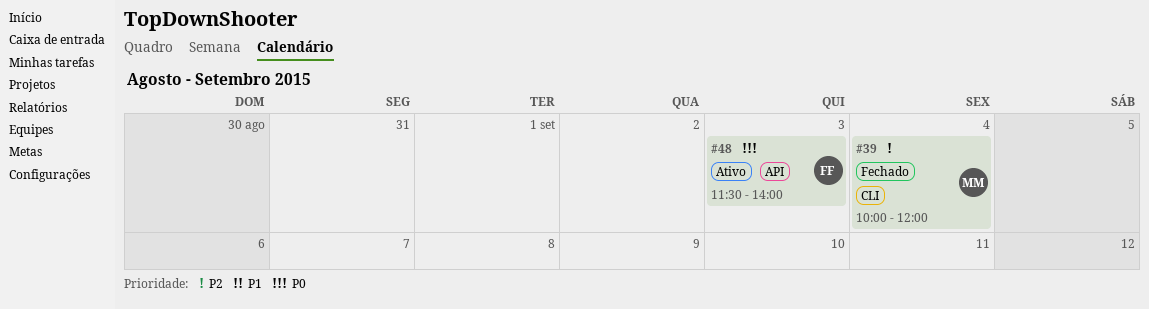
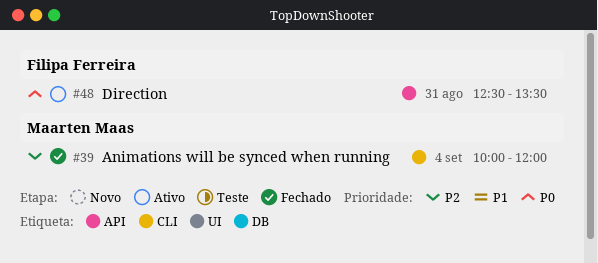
#48, day: Sep 3 -> Aug 31
#48, begins: 11:30 -> 12:30
#48, ends: 14:00 -> 13:30

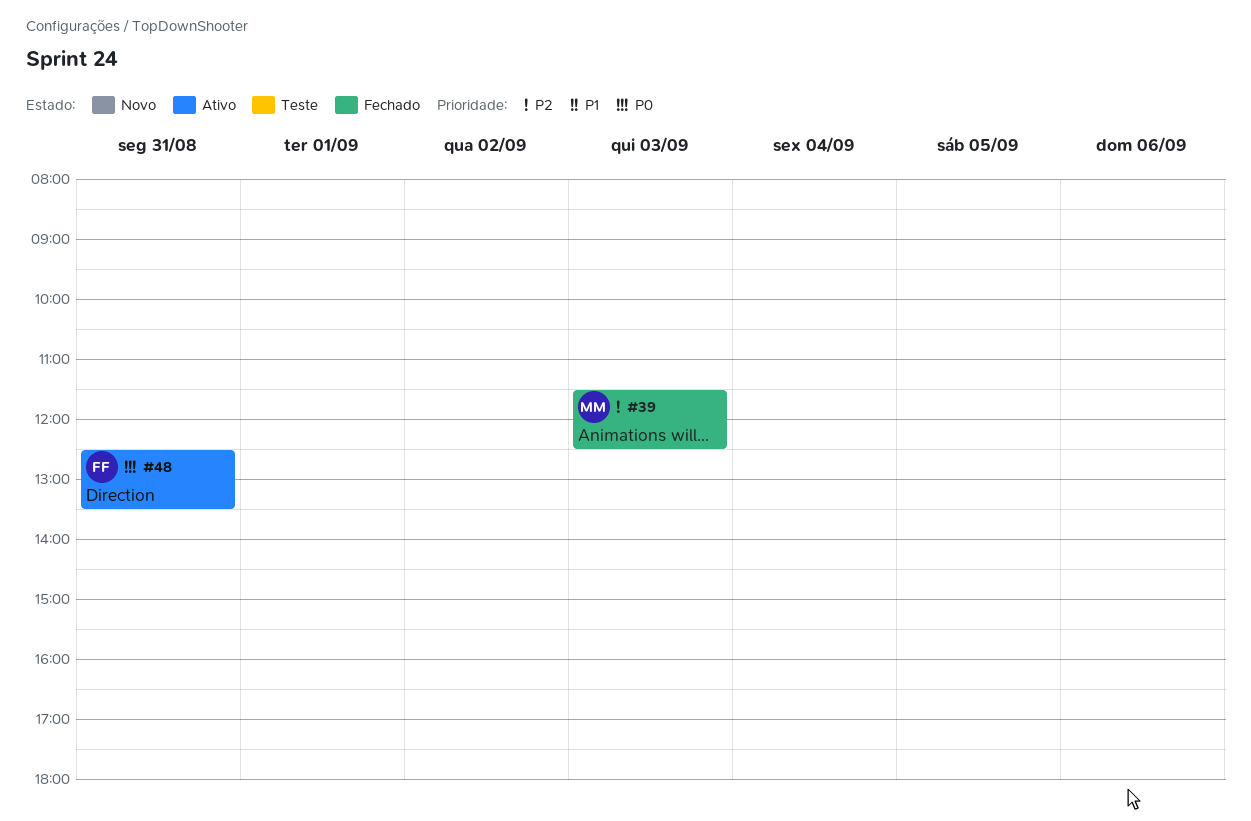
#39, day: Sep 4 -> Sep 3
#39, begins: 10:00 -> 11:30
#39, ends: 12:00 -> 12:30

